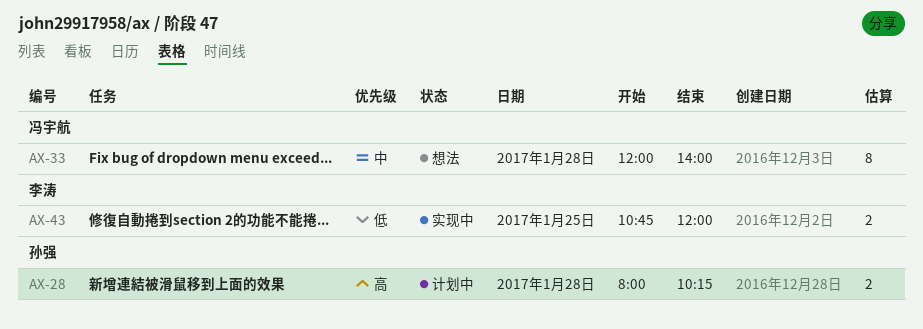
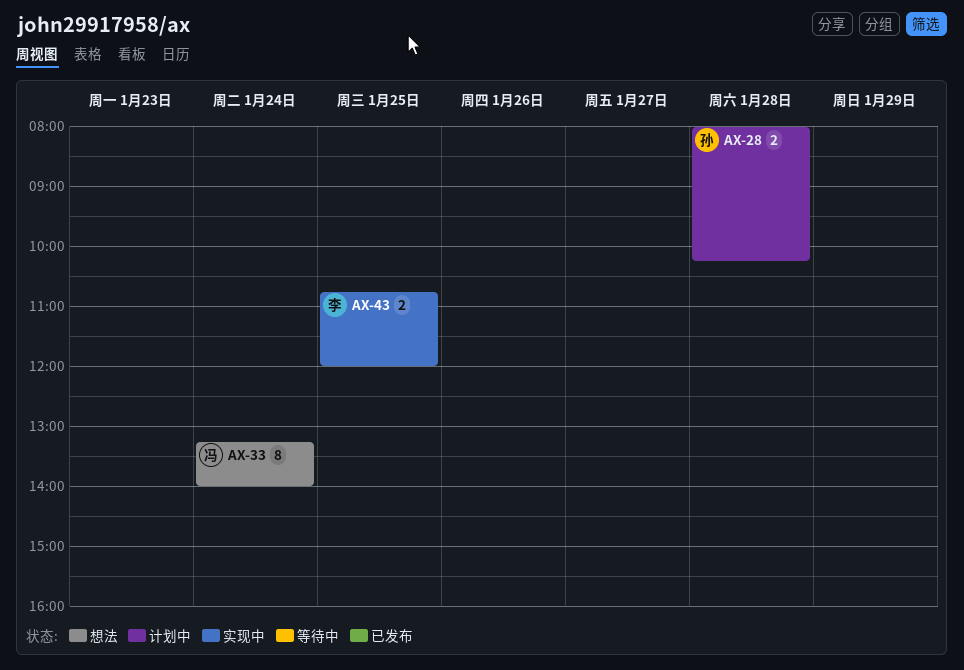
AX-33, day: Jan 28 -> Jan 24
AX-33, begins: 12:00 -> 13:15

